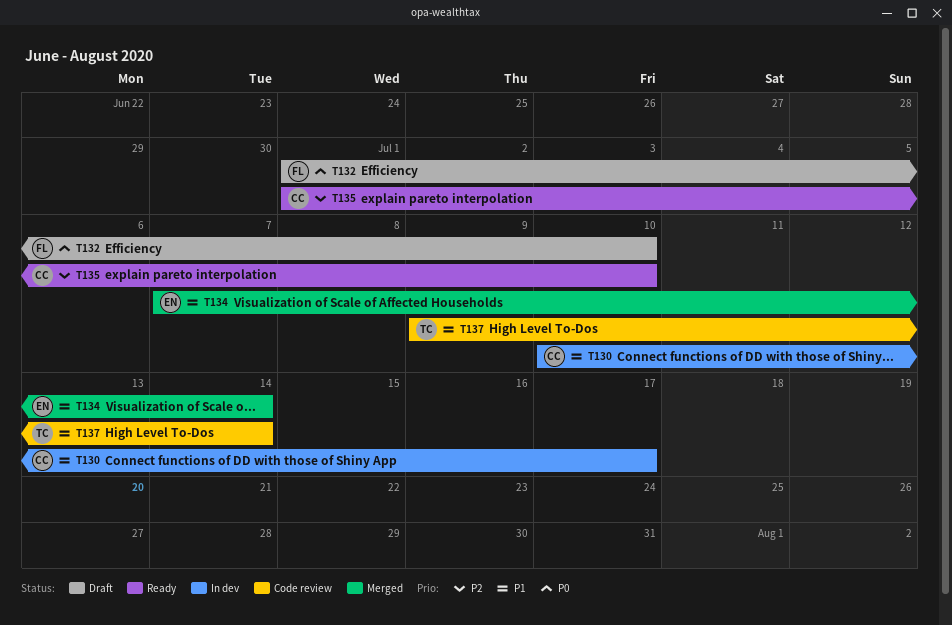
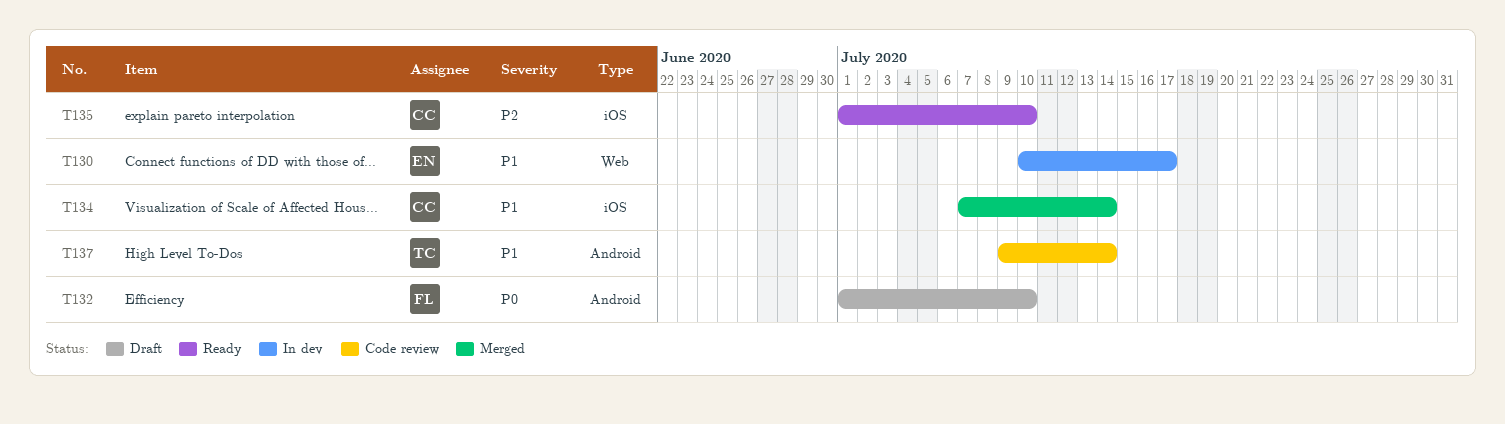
T130, owner: CC -> EN
T134, owner: EN -> CC

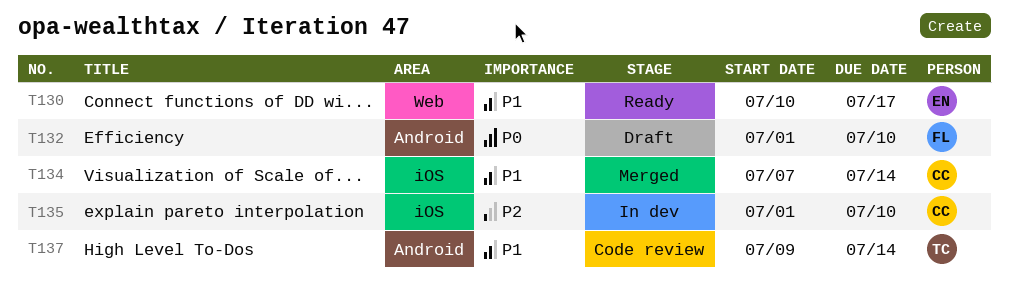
T130, status: In dev -> Ready
T135, status: Ready -> In dev

